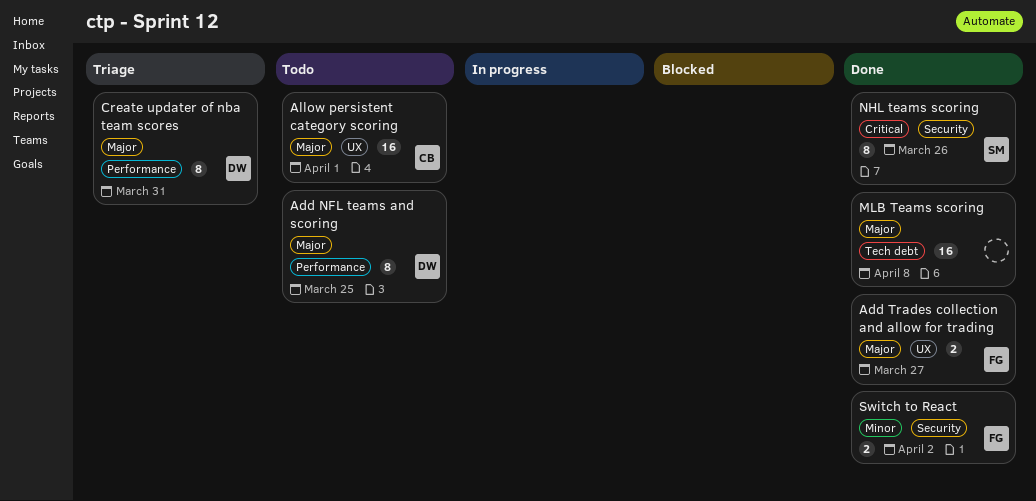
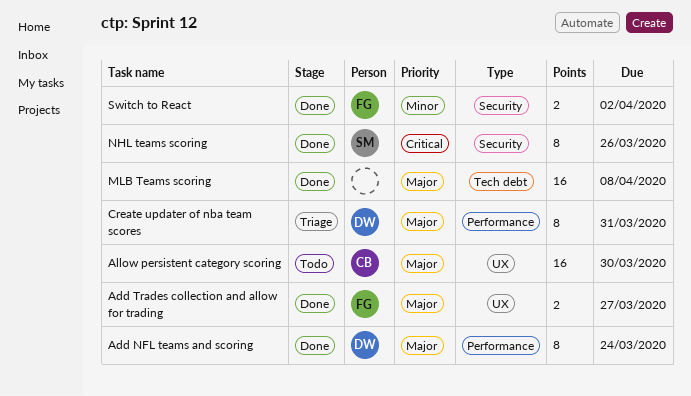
Add NFL teams and scoring, status: Todo -> Done
Add NFL teams and scoring, due: Mar 25 -> Mar 24
Allow persistent category scoring, due: Apr 1 -> Mar 30

